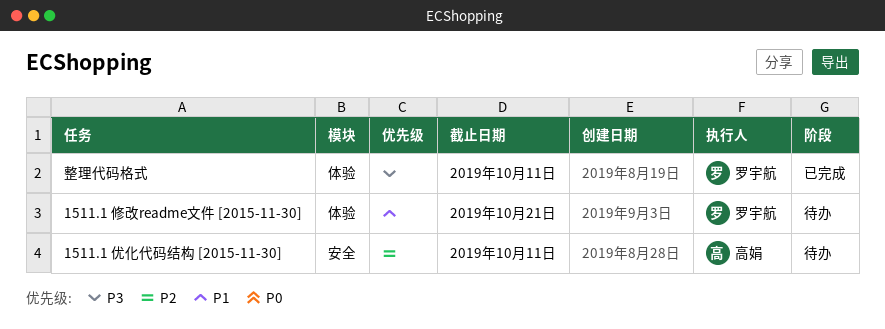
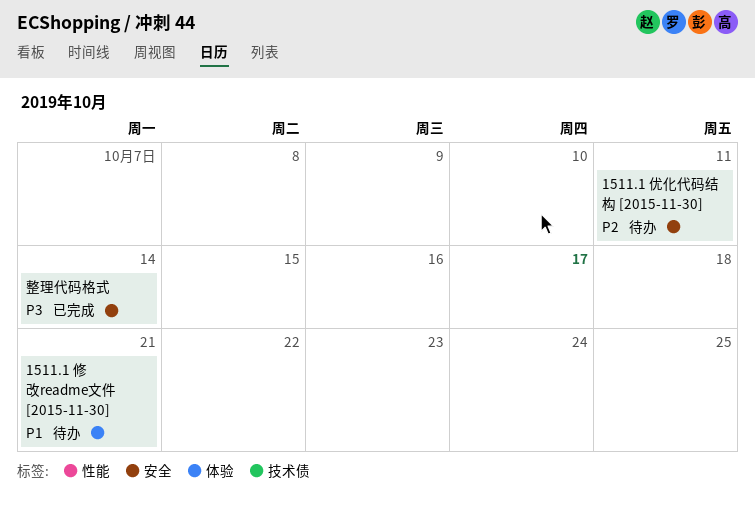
整理代码格式, label: 体验 -> 安全
整理代码格式, due: Oct 11 -> Oct 14

